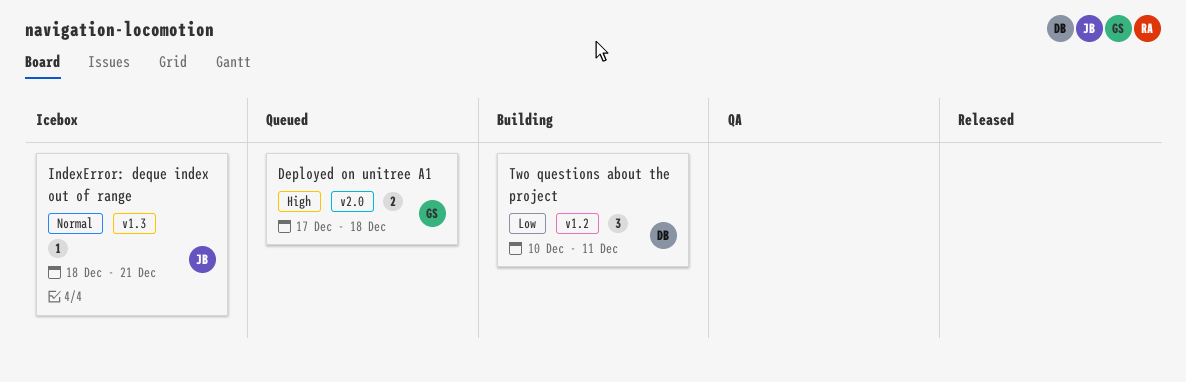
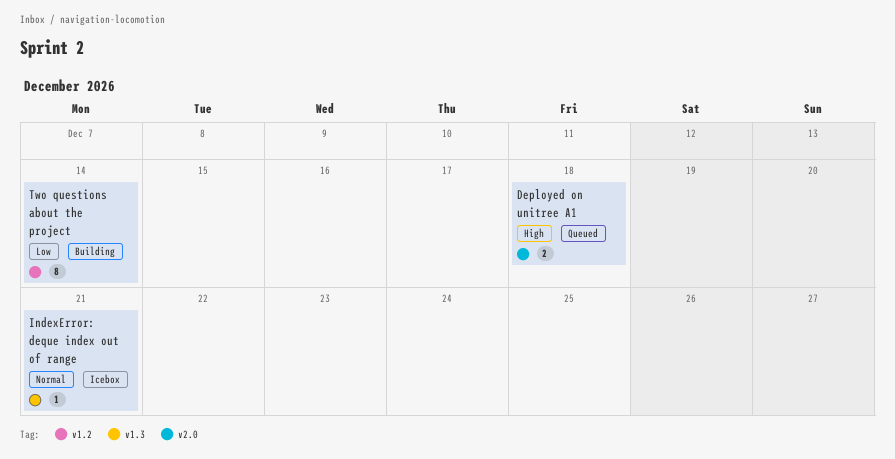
Two questions about the project, estimate: 3 -> 8
Two questions about the project, due: Dec 11 -> Dec 14

